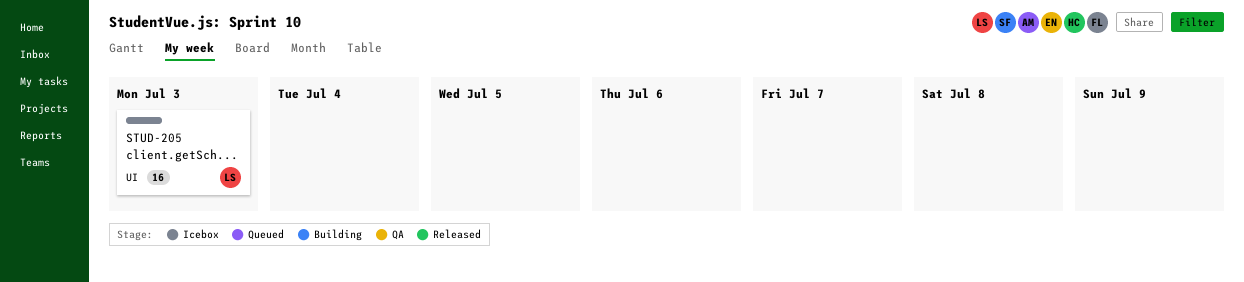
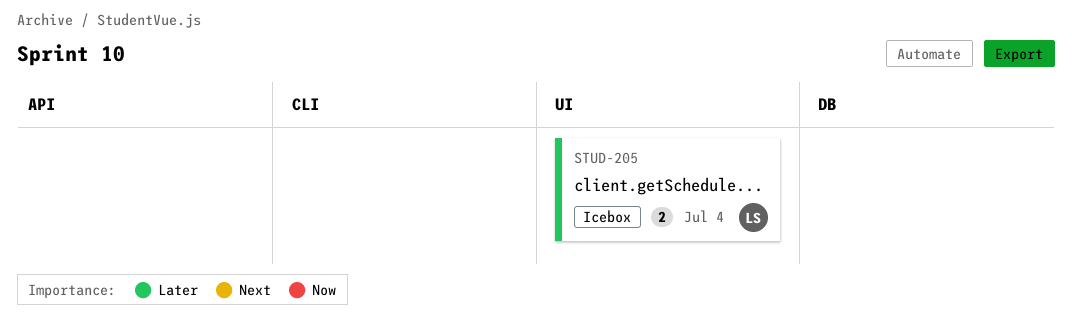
STUD-205, estimate: 16 -> 2
STUD-205, due: Jul 3 -> Jul 4

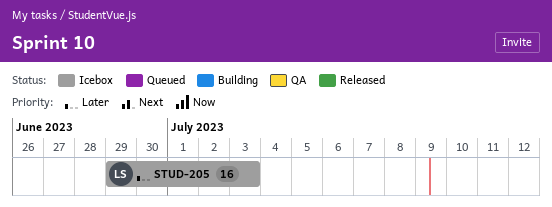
STUD-205, estimate: 2 -> 16
STUD-205, due: Jul 4 -> Jul 3

